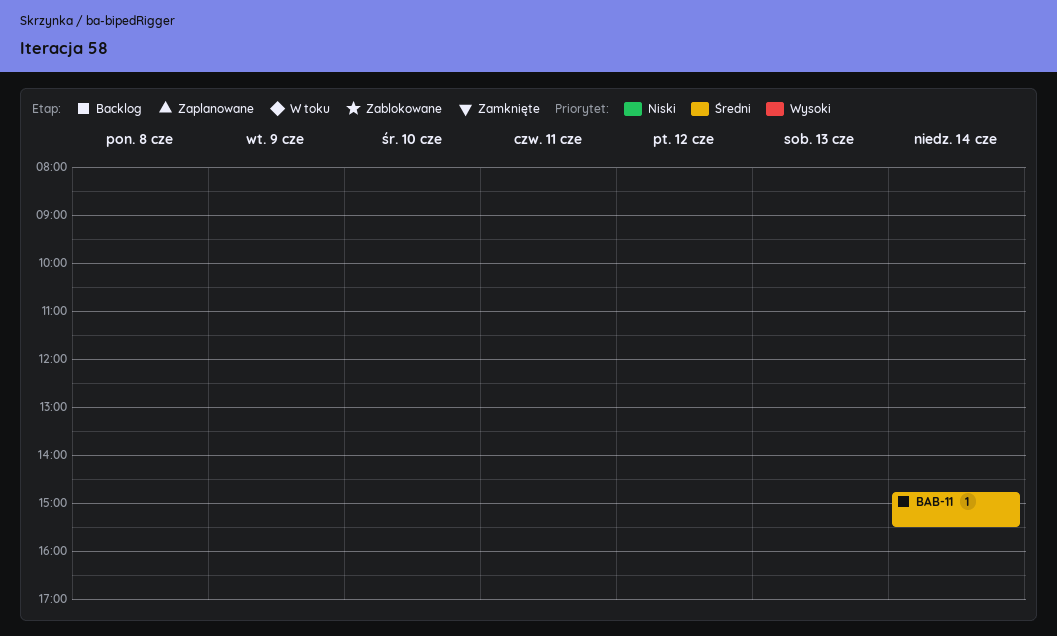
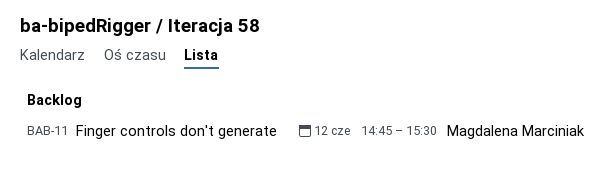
BAB-11, day: Jun 14 -> Jun 12

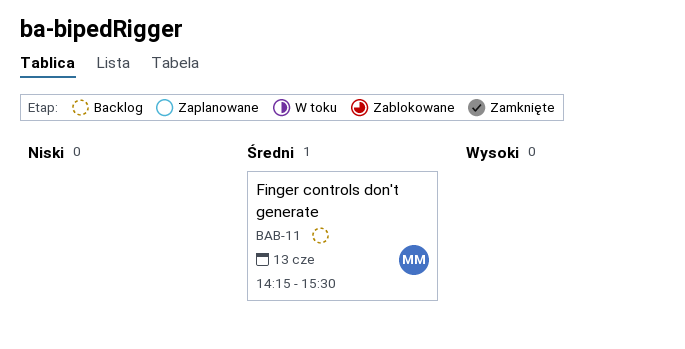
BAB-11, day: Jun 12 -> Jun 13
BAB-11, begins: 14:45 -> 14:15

